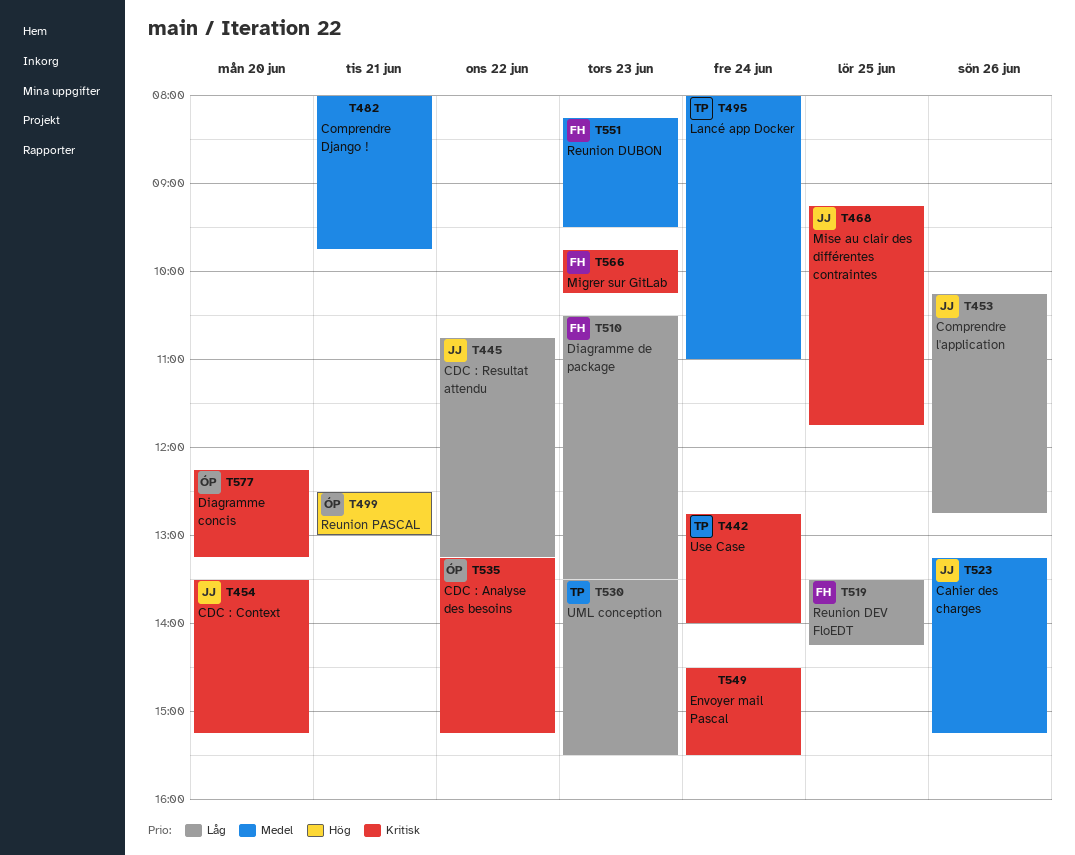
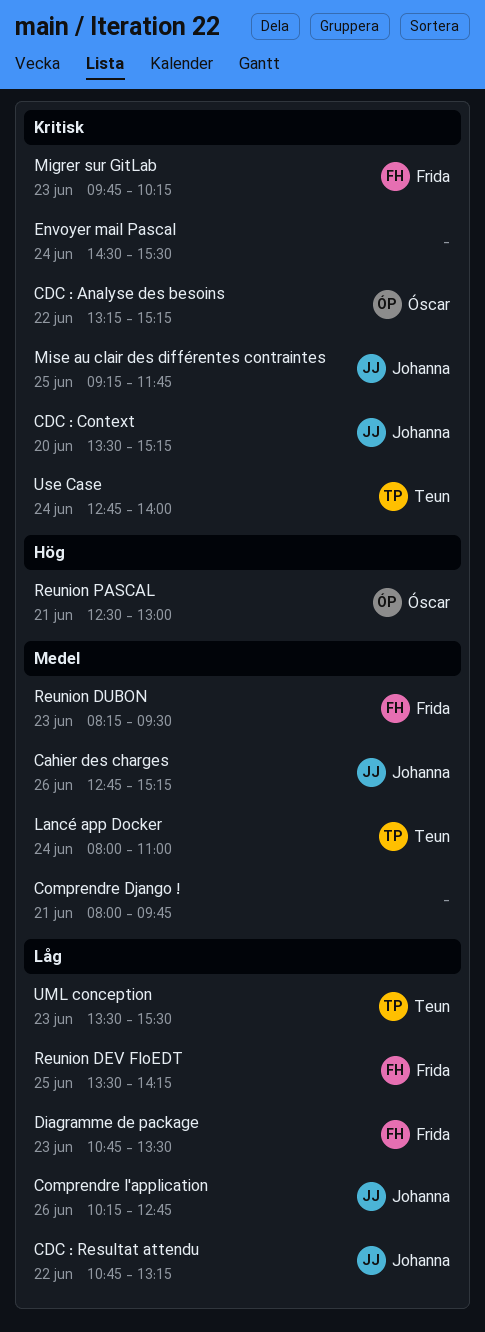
Cahier des charges, begins: 13:15 -> 12:45
Diagramme concis: present -> none
Diagramme de package, begins: 10:30 -> 10:45

